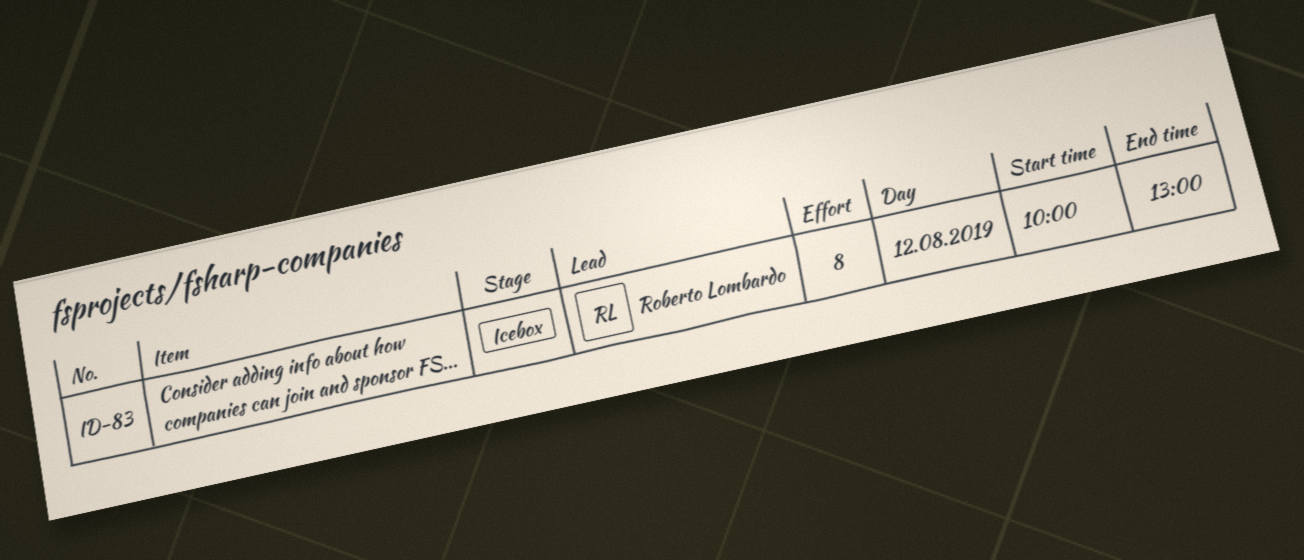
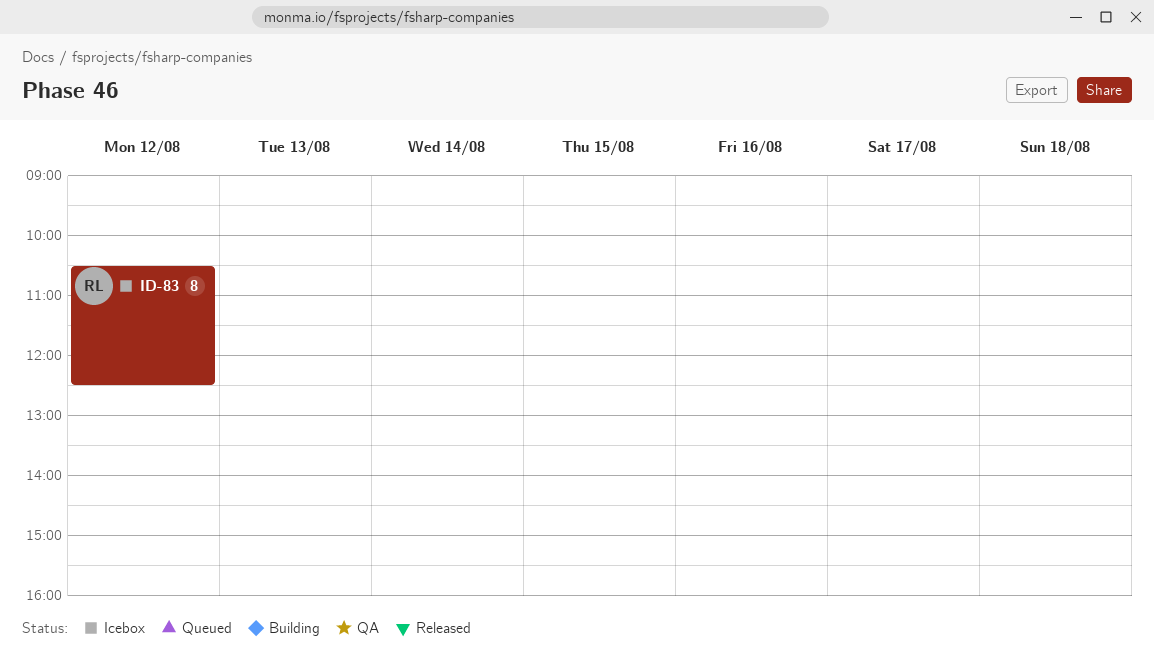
ID-83, begins: 10:00 -> 10:30
ID-83, ends: 13:00 -> 12:30

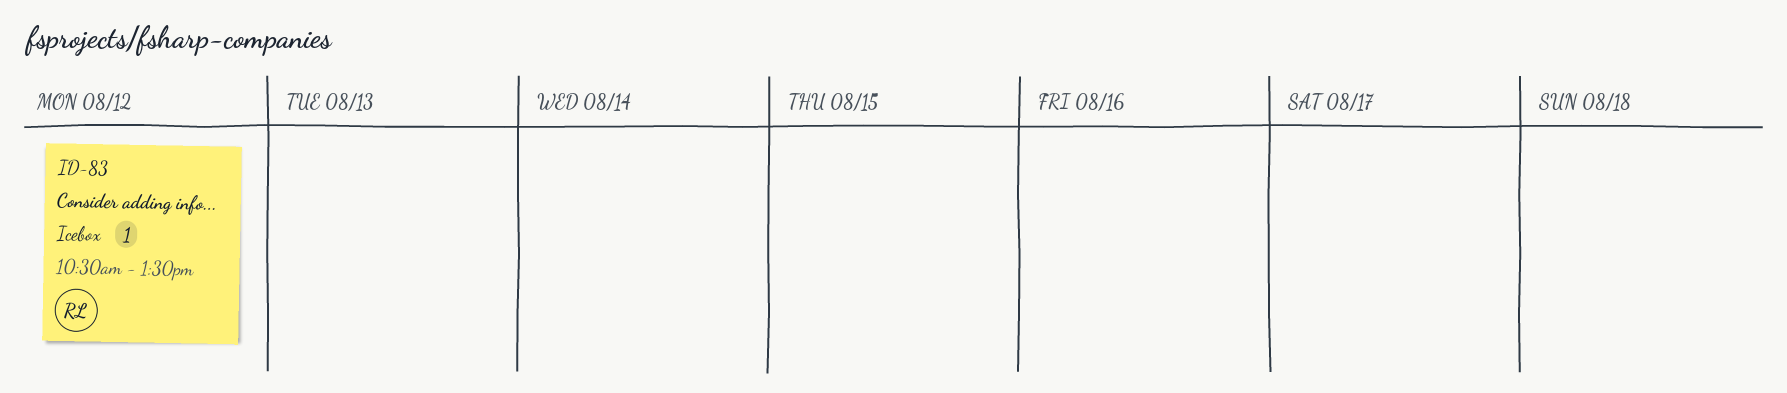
ID-83, estimate: 8 -> 1
ID-83, ends: 12:30 -> 13:30

